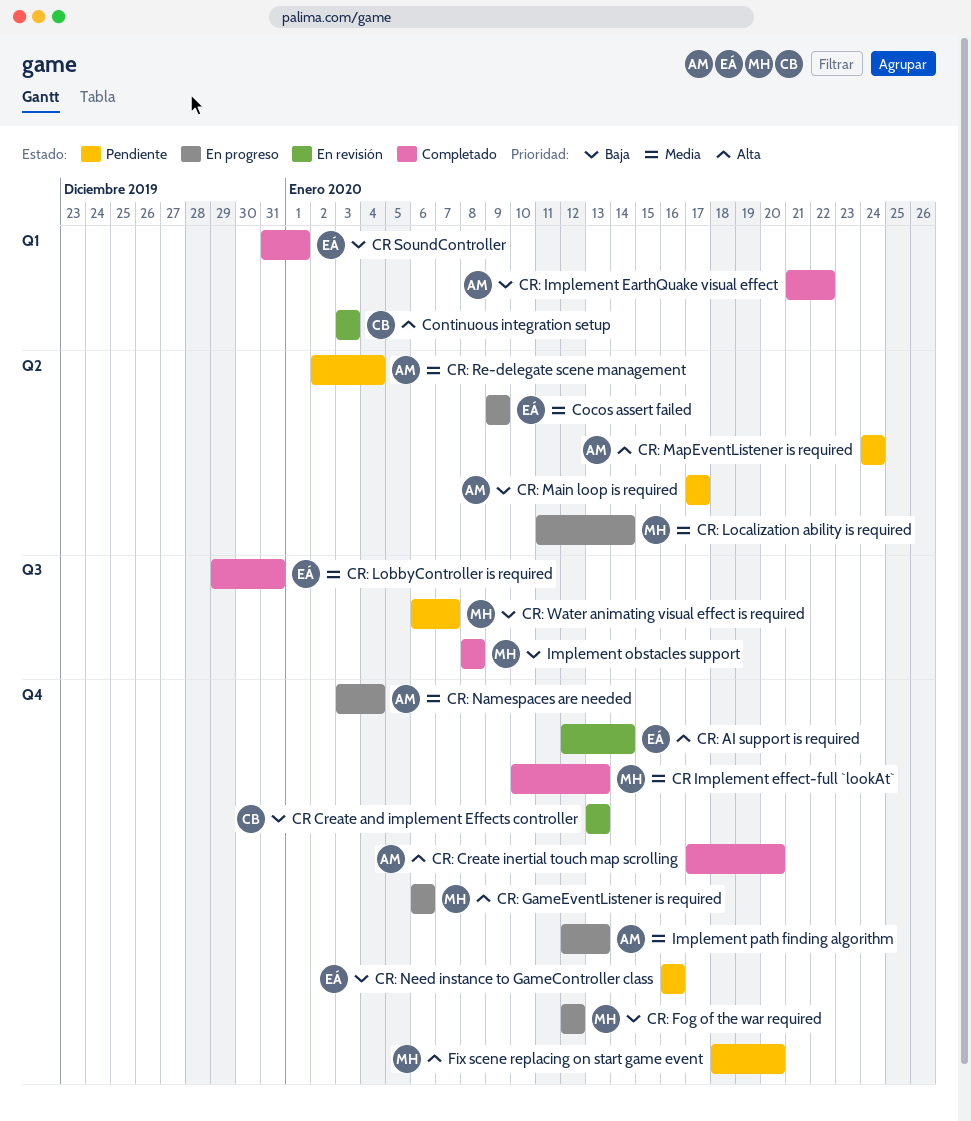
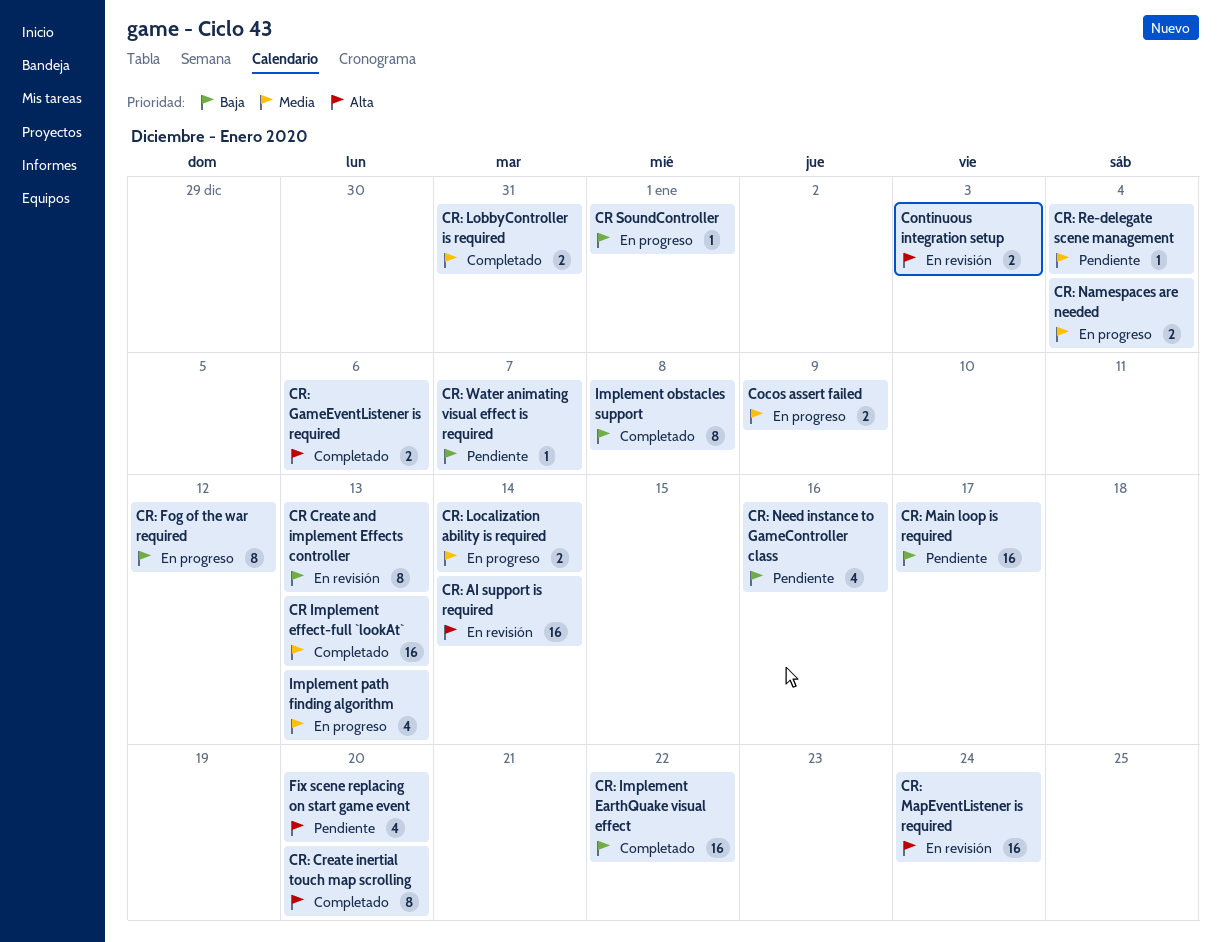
CR SoundController, status: Completado -> En progreso
CR: GameEventListener is required, status: En progreso -> Completado
CR: MapEventListener is required, status: Pendiente -> En revisión

